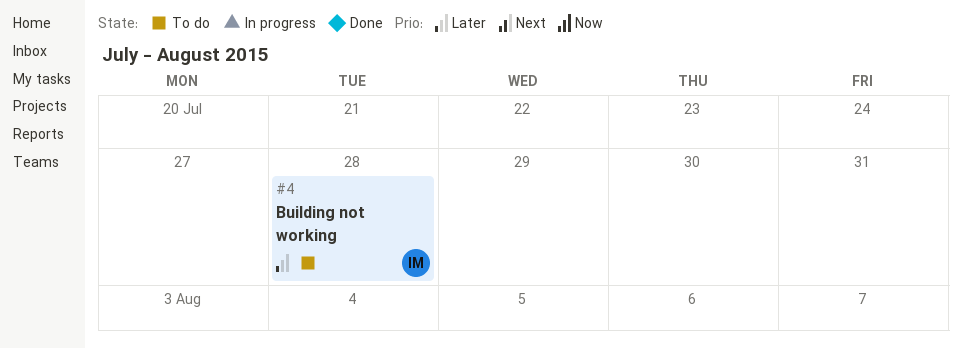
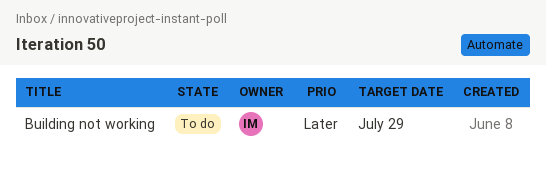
Building not working, due: Jul 28 -> Jul 29

